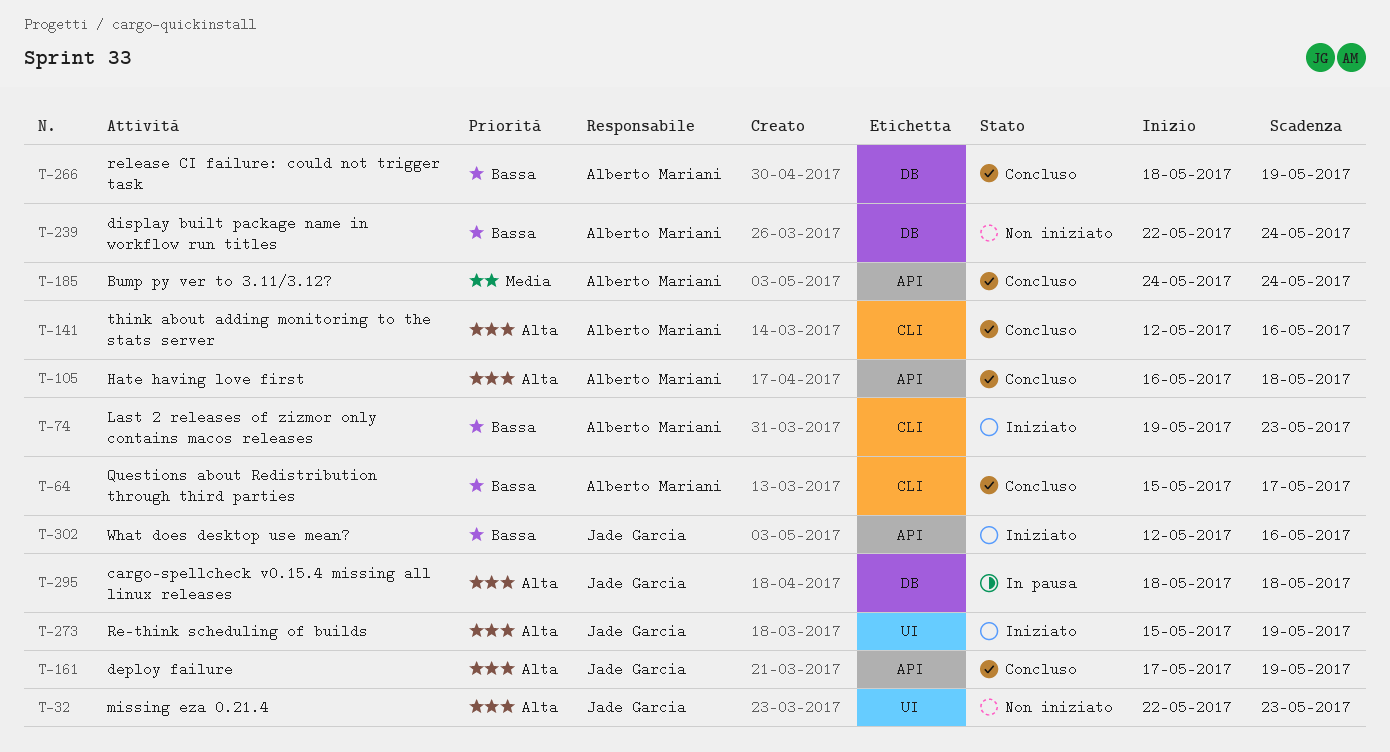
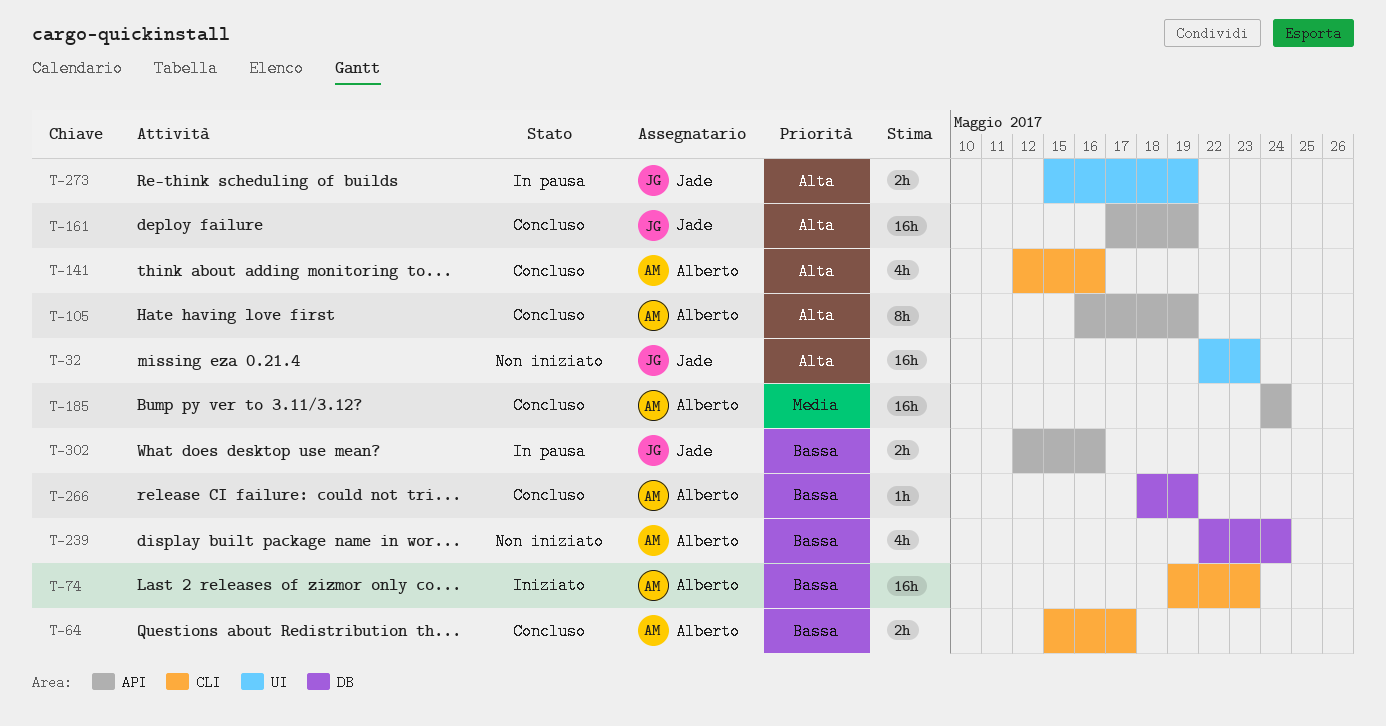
T-105, due: May 18 -> May 19
T-273, status: Iniziato -> In pausa
T-295: present -> none
T-302, status: Iniziato -> In pausa

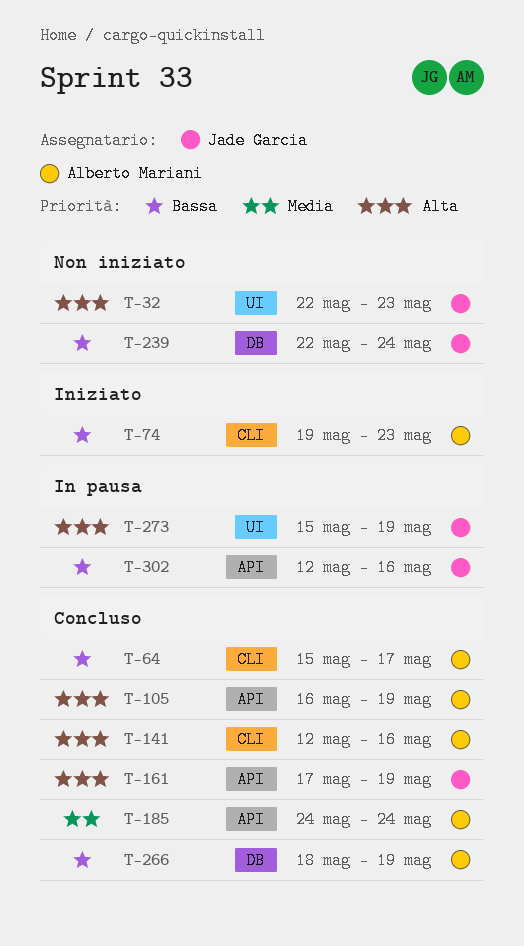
T-239, owner: Alberto Mariani -> Jade Garcia

